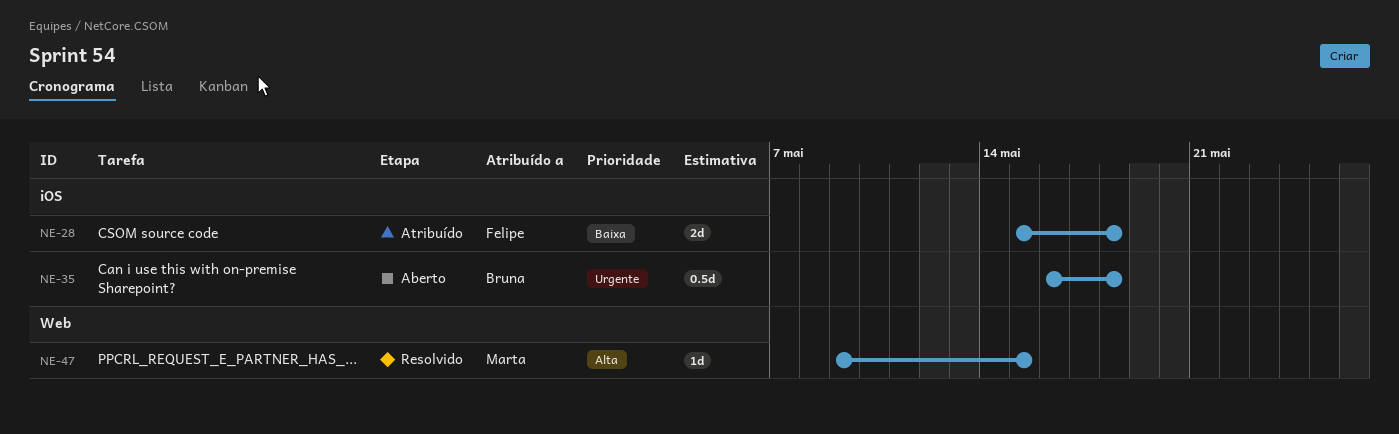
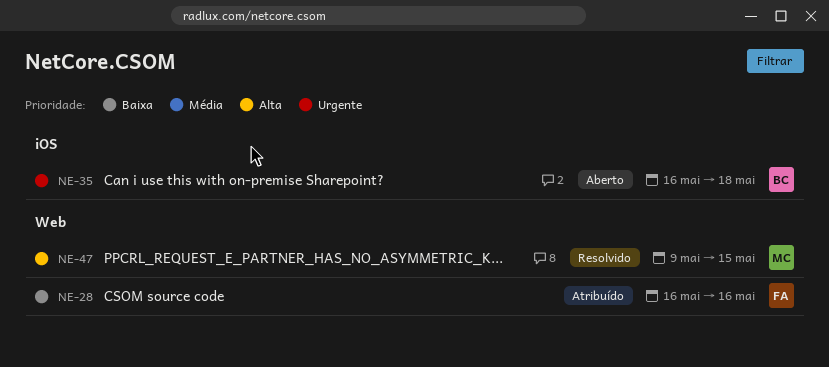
NE-28, label: iOS -> Web
NE-28, start: May 15 -> May 16
NE-28, due: May 18 -> May 16

